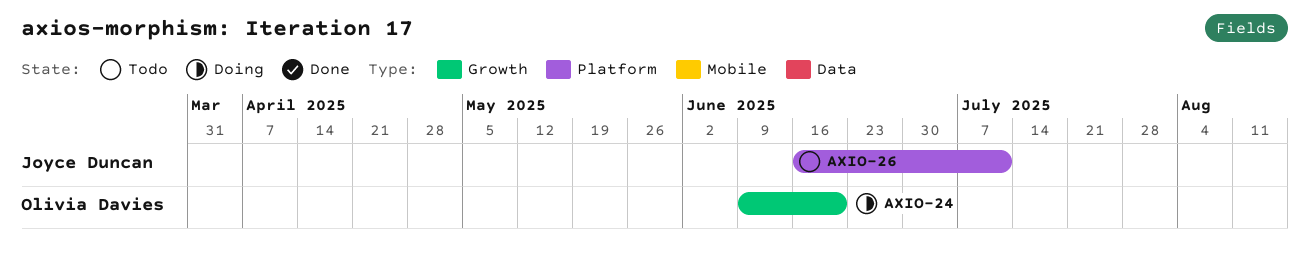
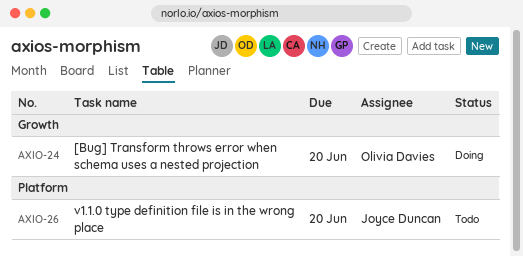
AXIO-26, due: Jul 11 -> Jun 20

